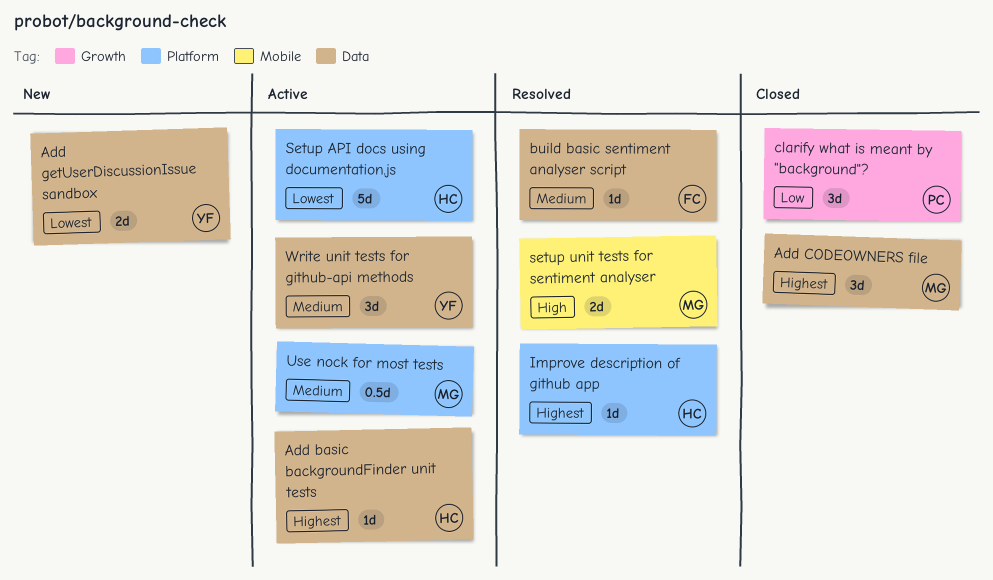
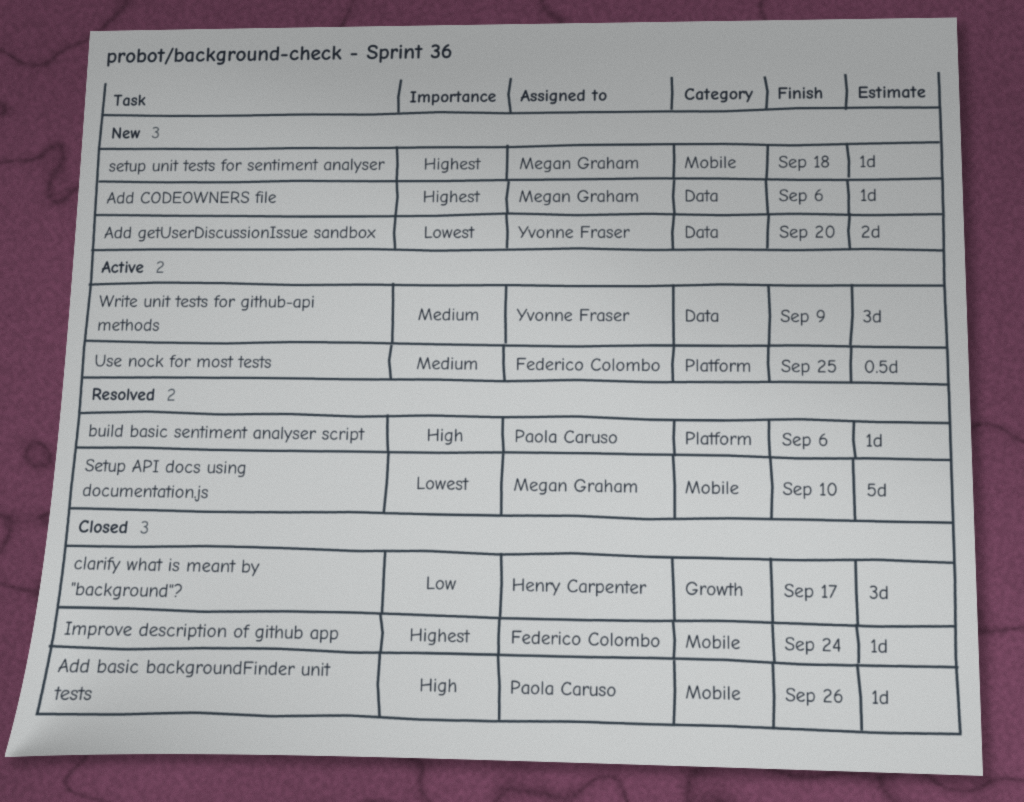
Add basic backgroundFinder unit tests, status: Active -> Closed
Add basic backgroundFinder unit tests, owner: Henry Carpenter -> Paola Caruso
Add basic backgroundFinder unit tests, priority: Highest -> High
Add basic backgroundFinder unit tests, label: Data -> Mobile
Add CODEOWNERS file, status: Closed -> New
Add CODEOWNERS file, estimate: 3d -> 1d
build basic sentiment analyser script, owner: Federico Colombo -> Paola Caruso
build basic sentiment analyser script, priority: Medium -> High
build basic sentiment analyser script, label: Data -> Platform
clarify what is meant by "background"?, owner: Paola Caruso -> Henry Carpenter
Improve description of github app, status: Resolved -> Closed
Improve description of github app, owner: Henry Carpenter -> Federico Colombo
Improve description of github app, label: Platform -> Mobile
Setup API docs using documentation.js, status: Active -> Resolved
Setup API docs using documentation.js, owner: Henry Carpenter -> Megan Graham
Setup API docs using documentation.js, label: Platform -> Mobile
setup unit tests for sentiment analyser, status: Resolved -> New
setup unit tests for sentiment analyser, priority: High -> Highest
setup unit tests for sentiment analyser, estimate: 2d -> 1d
Use nock for most tests, owner: Megan Graham -> Federico Colombo

